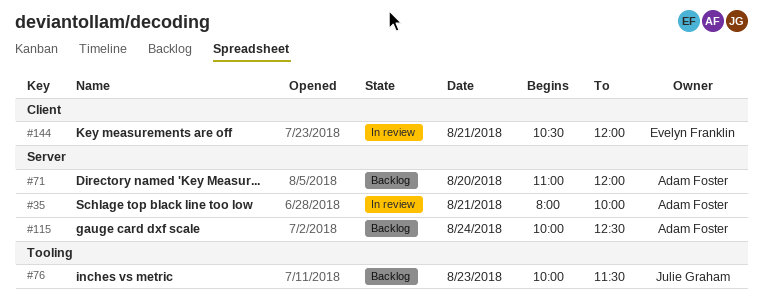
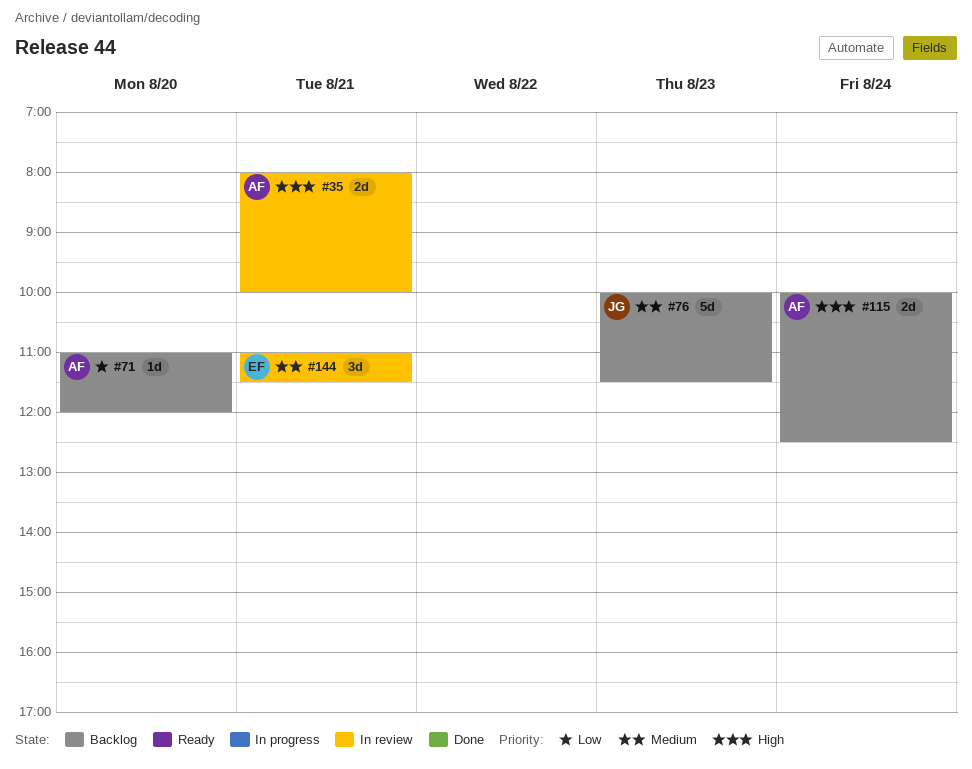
#144, begins: 10:30 -> 11:00
#144, ends: 12:00 -> 11:30

